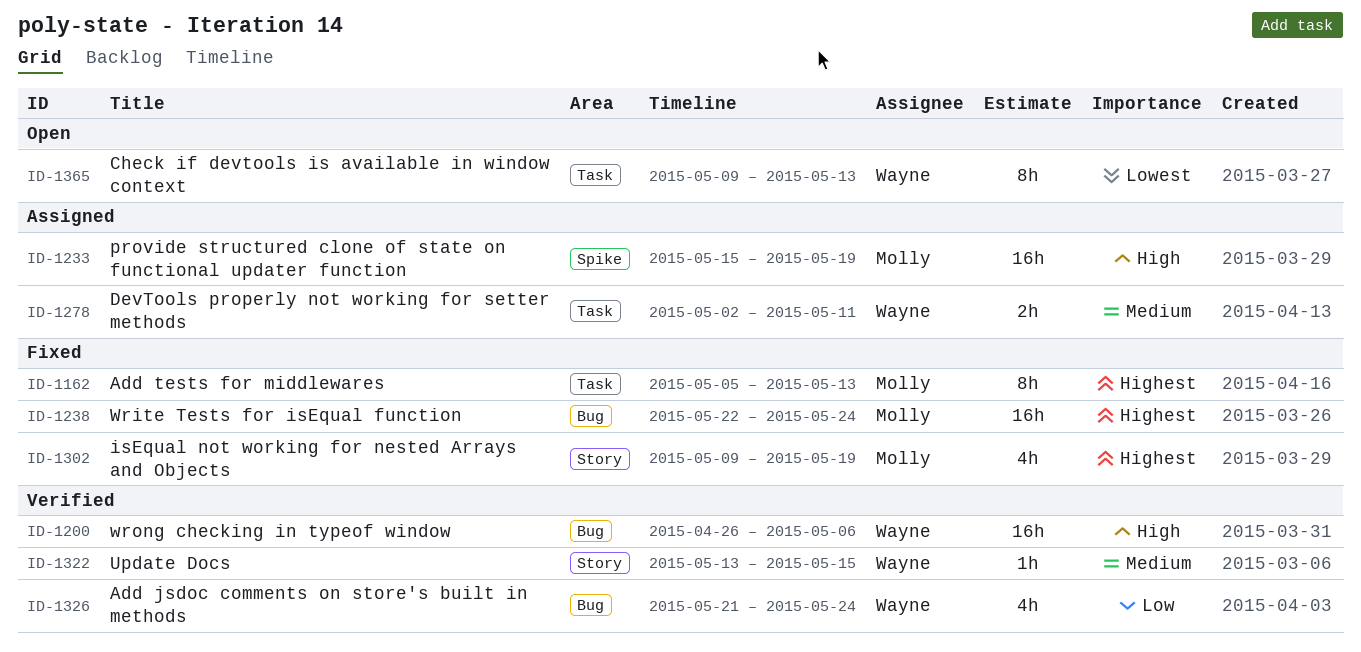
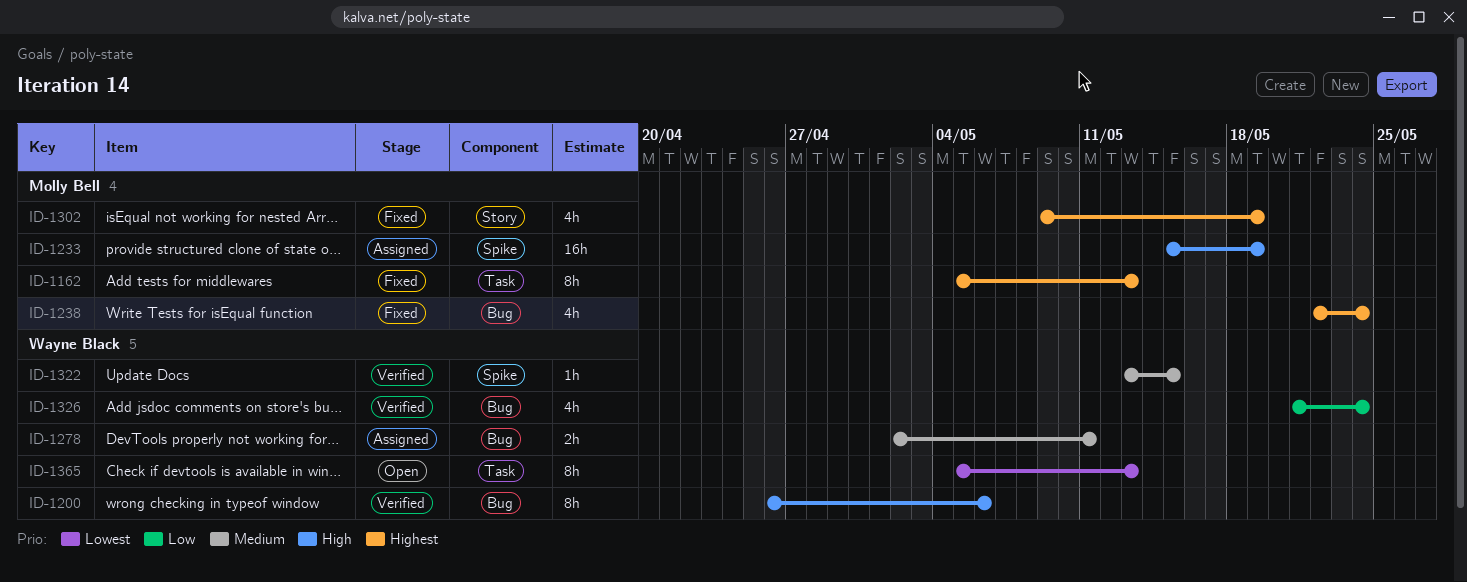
ID-1200, estimate: 16h -> 8h
ID-1238, estimate: 16h -> 4h
ID-1278, label: Task -> Bug
ID-1322, label: Story -> Spike
ID-1365, start: May 9 -> May 5

